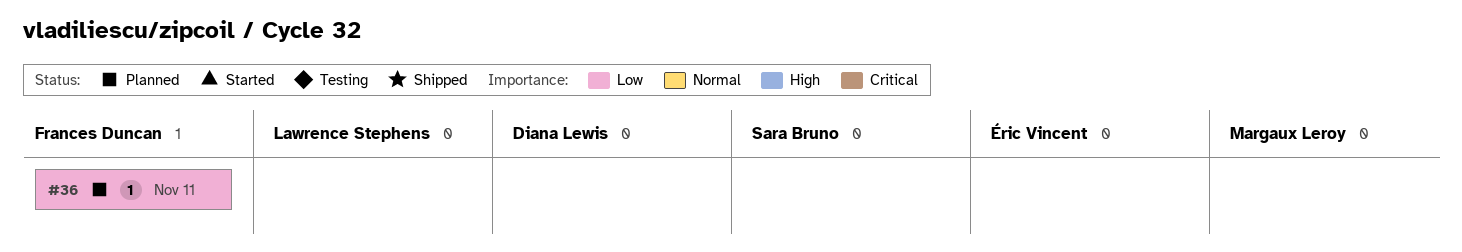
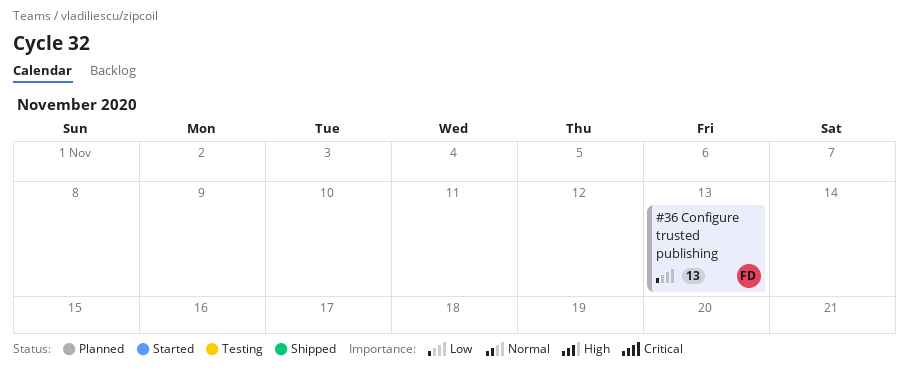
#36, estimate: 1 -> 13
#36, due: Nov 11 -> Nov 13

